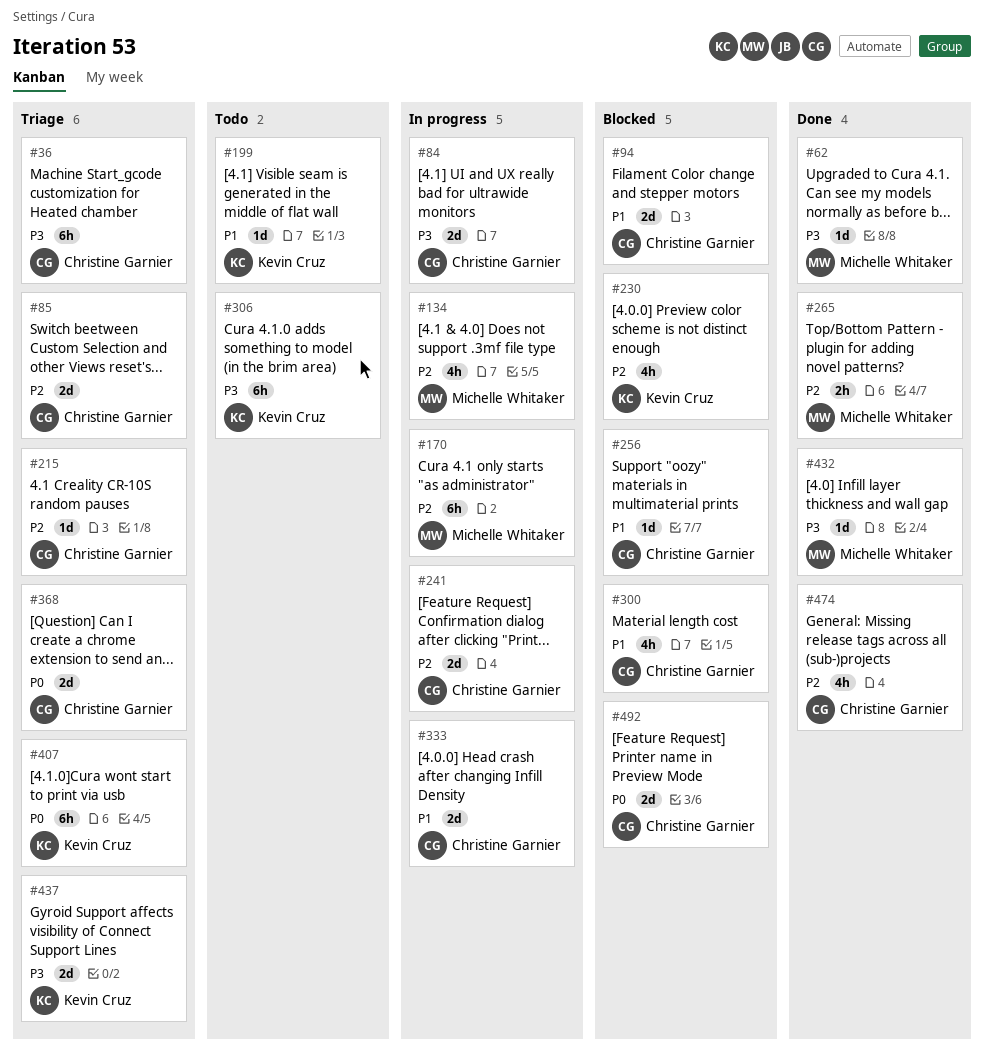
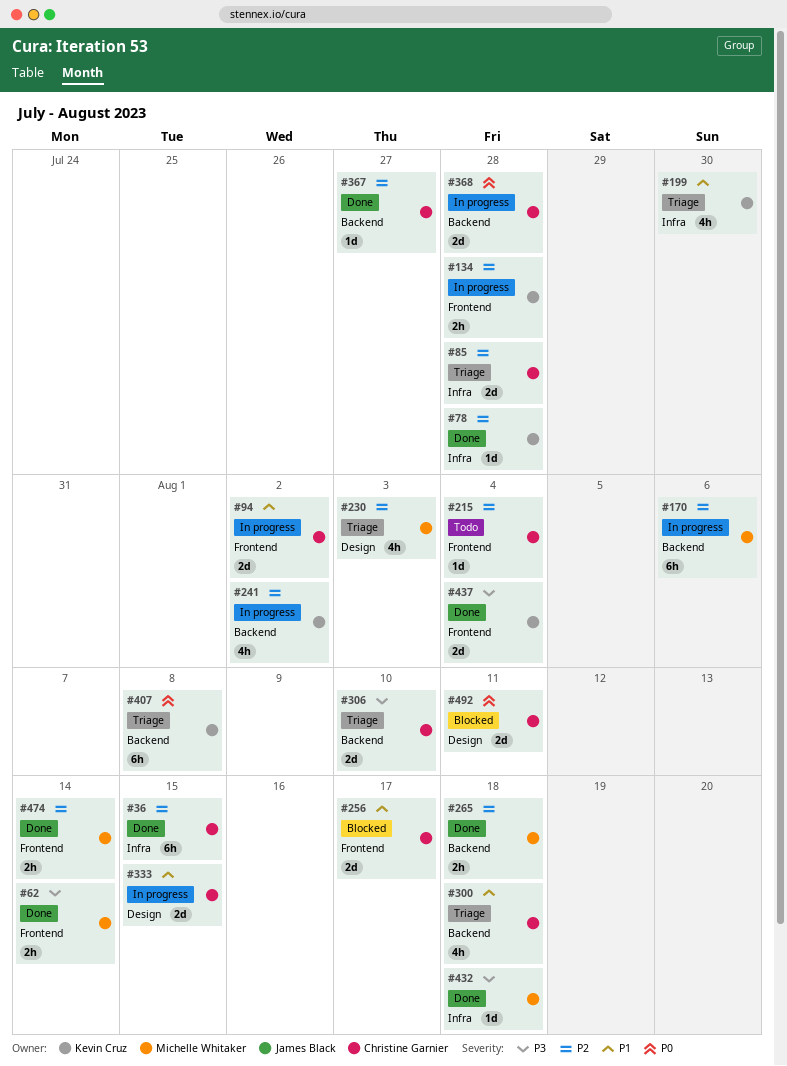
#36, status: Triage -> Done
#36, priority: P3 -> P2
#62, estimate: 1d -> 2h
#78: none -> present
#84: present -> none
#94, status: Blocked -> In progress
#134, owner: Michelle Whitaker -> Kevin Cruz
#134, estimate: 4h -> 2h
#199, status: Todo -> Triage
#199, estimate: 1d -> 4h
#215, status: Triage -> Todo
#230, status: Blocked -> Triage
#230, owner: Kevin Cruz -> Michelle Whitaker
#241, owner: Christine Garnier -> Kevin Cruz
#241, estimate: 2d -> 4h
#256, estimate: 1d -> 2d
#300, status: Blocked -> Triage
#306, status: Todo -> Triage
#306, owner: Kevin Cruz -> Christine Garnier
#306, estimate: 6h -> 2d
#367: none -> present
#368, status: Triage -> In progress
#437, status: Triage -> Done
#474, owner: Christine Garnier -> Michelle Whitaker
#474, estimate: 4h -> 2h

